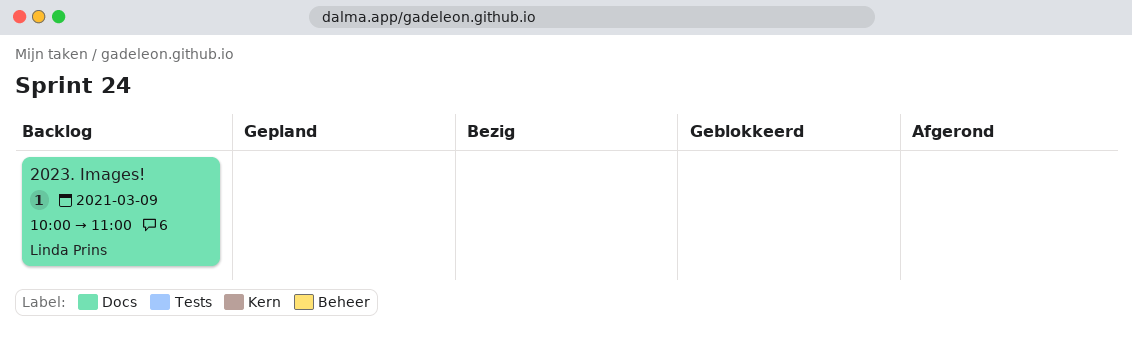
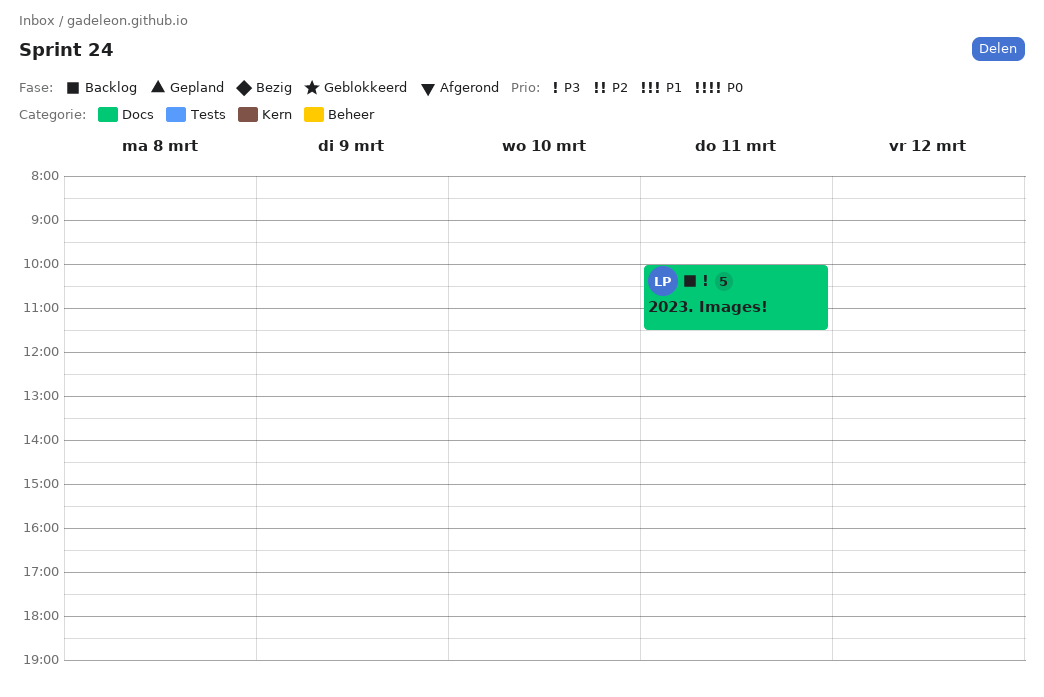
2023. Images!, estimate: 1 -> 5
2023. Images!, day: Mar 9 -> Mar 11
2023. Images!, ends: 11:00 -> 11:30

